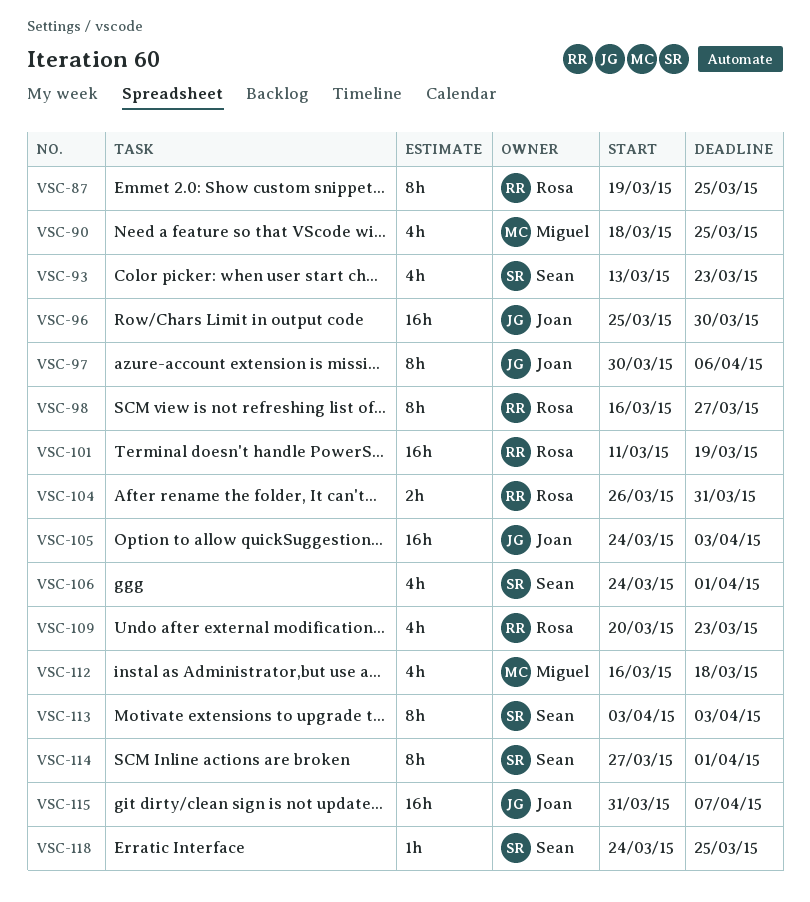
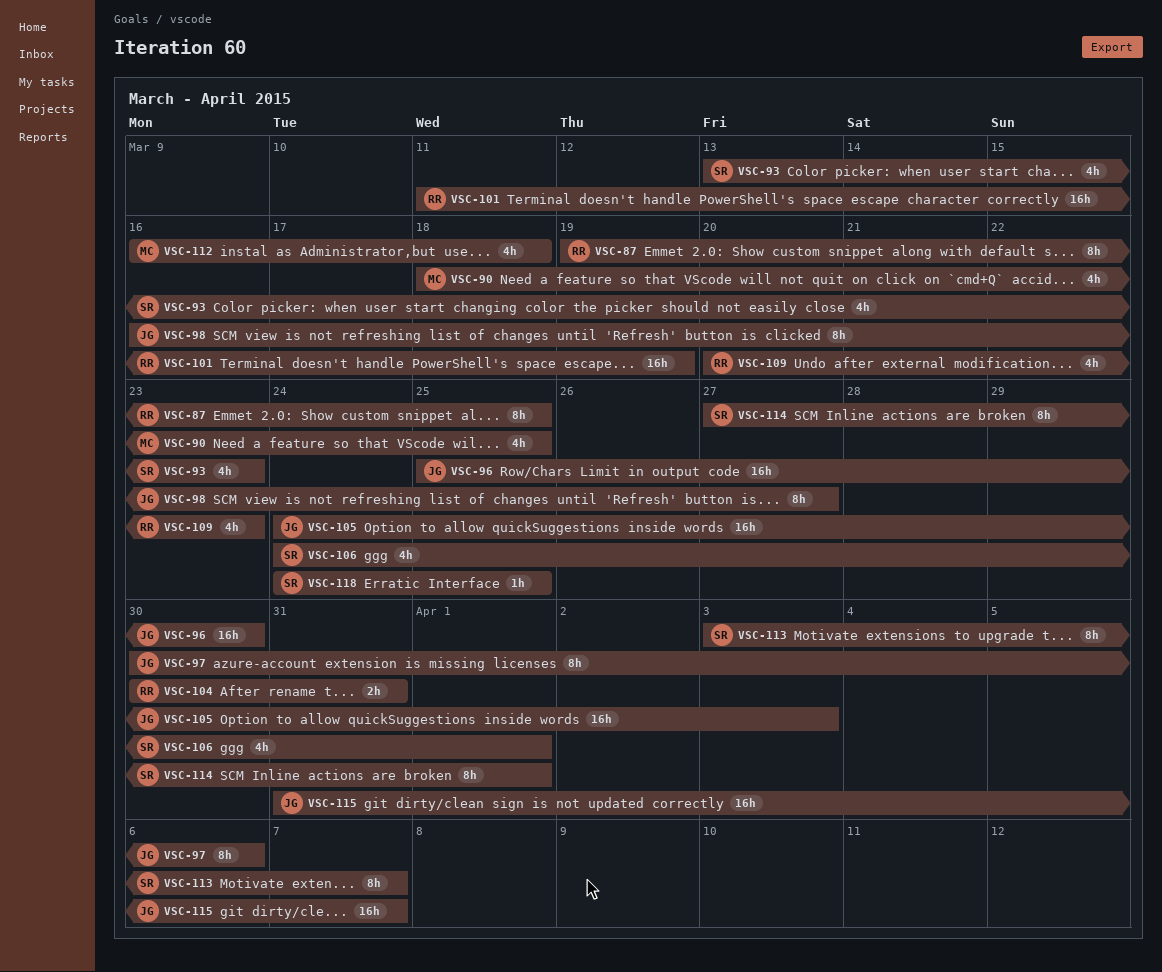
VSC-98, owner: Rosa -> Joan
VSC-104, start: Mar 26 -> Mar 30
VSC-113, due: Apr 3 -> Apr 7

